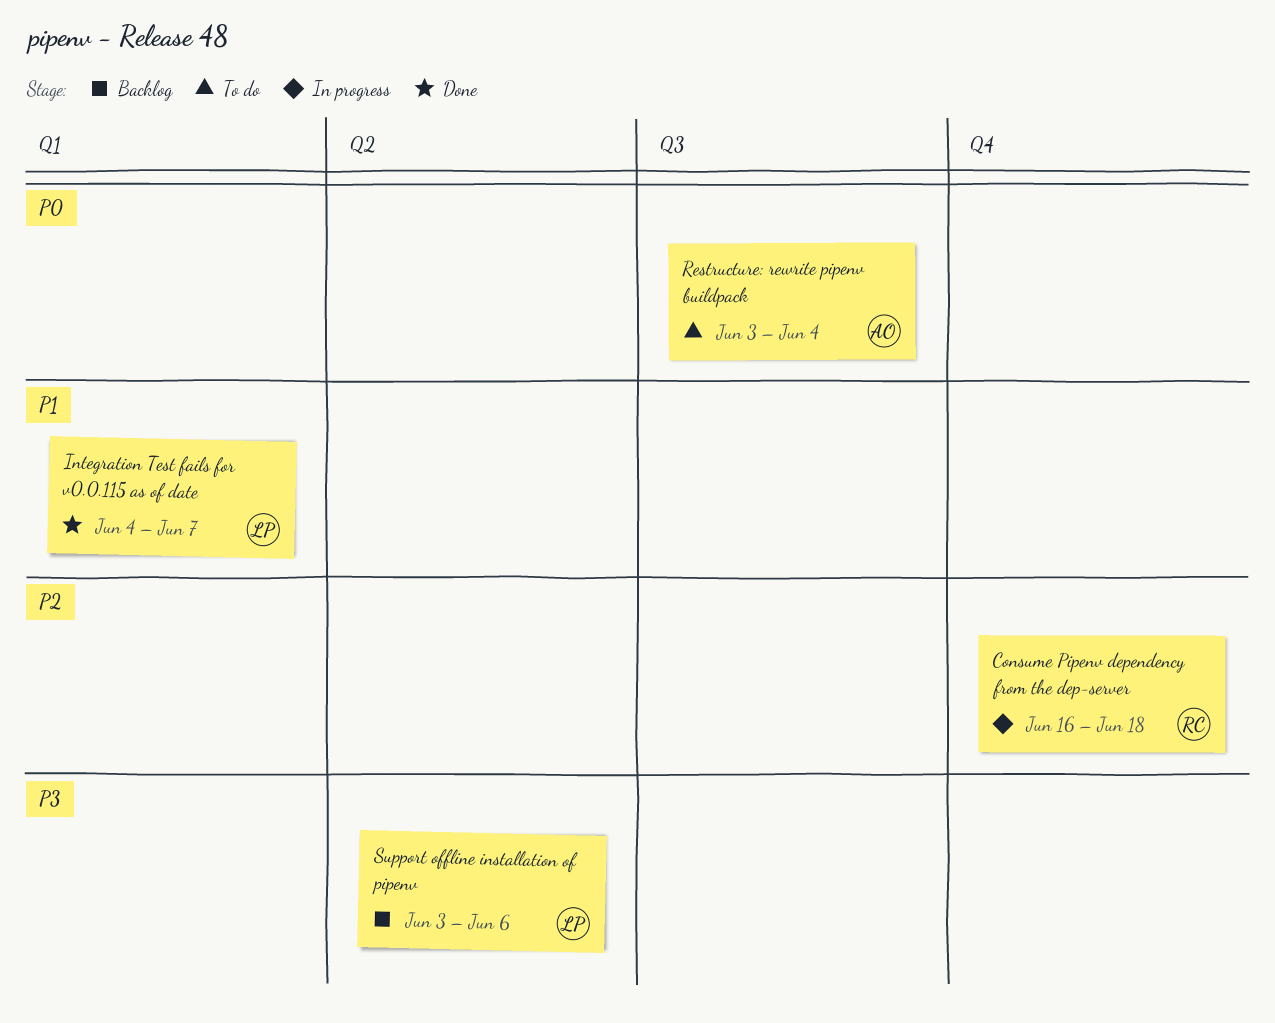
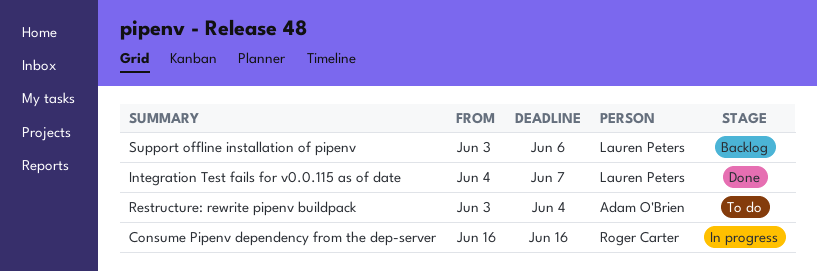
Consume Pipenv dependency from the dep-server, due: Jun 18 -> Jun 16

